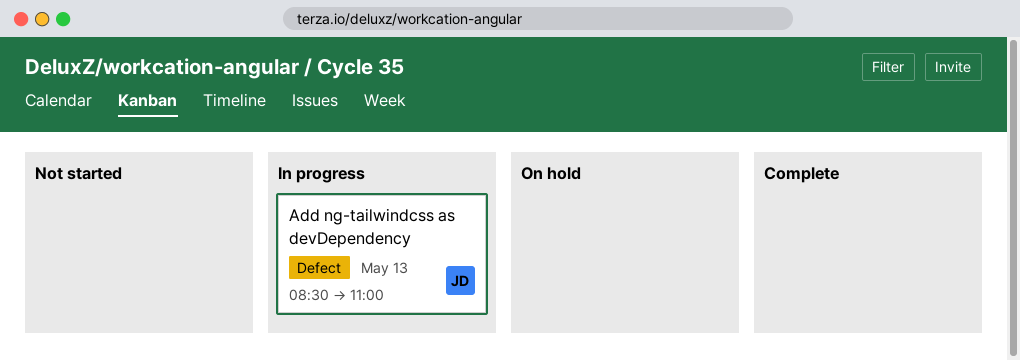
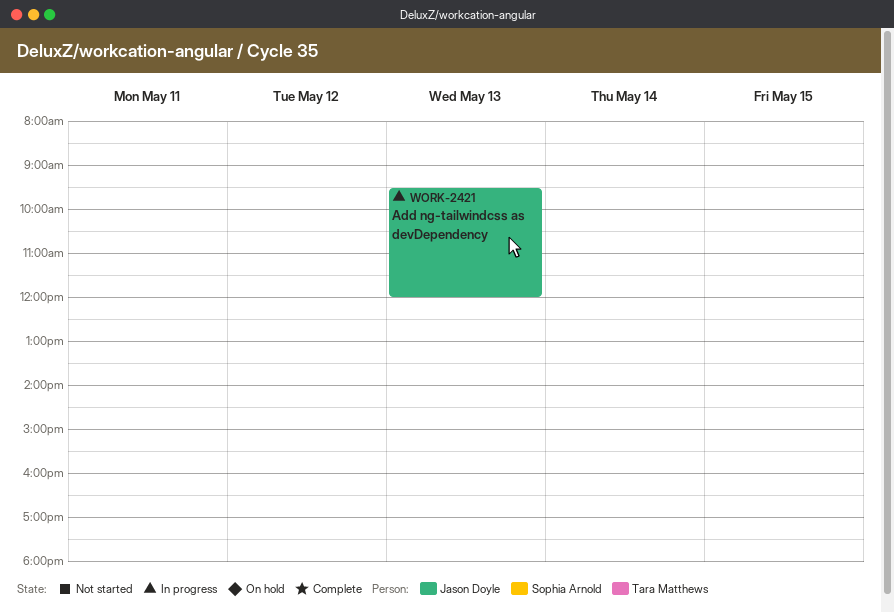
Add ng-tailwindcss as devDependency, begins: 08:30 -> 09:30
Add ng-tailwindcss as devDependency, ends: 11:00 -> 12:00

